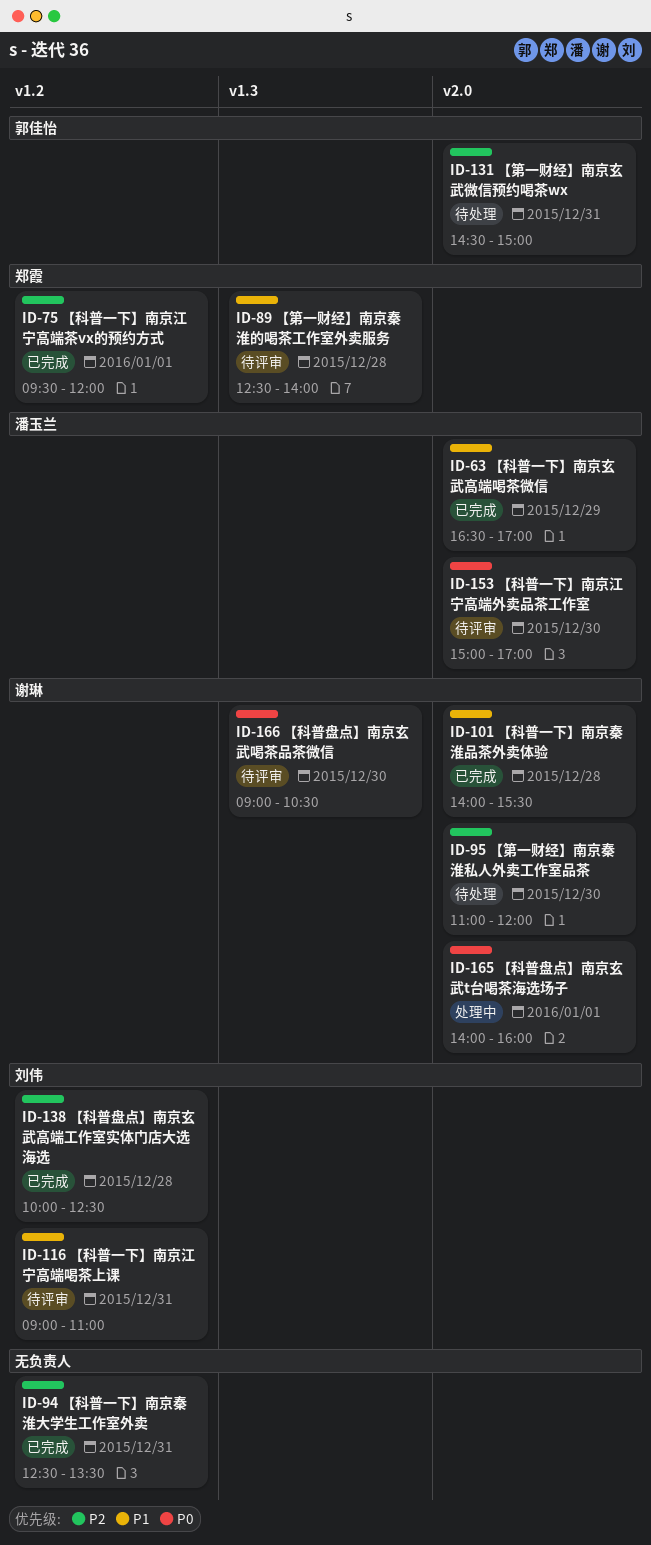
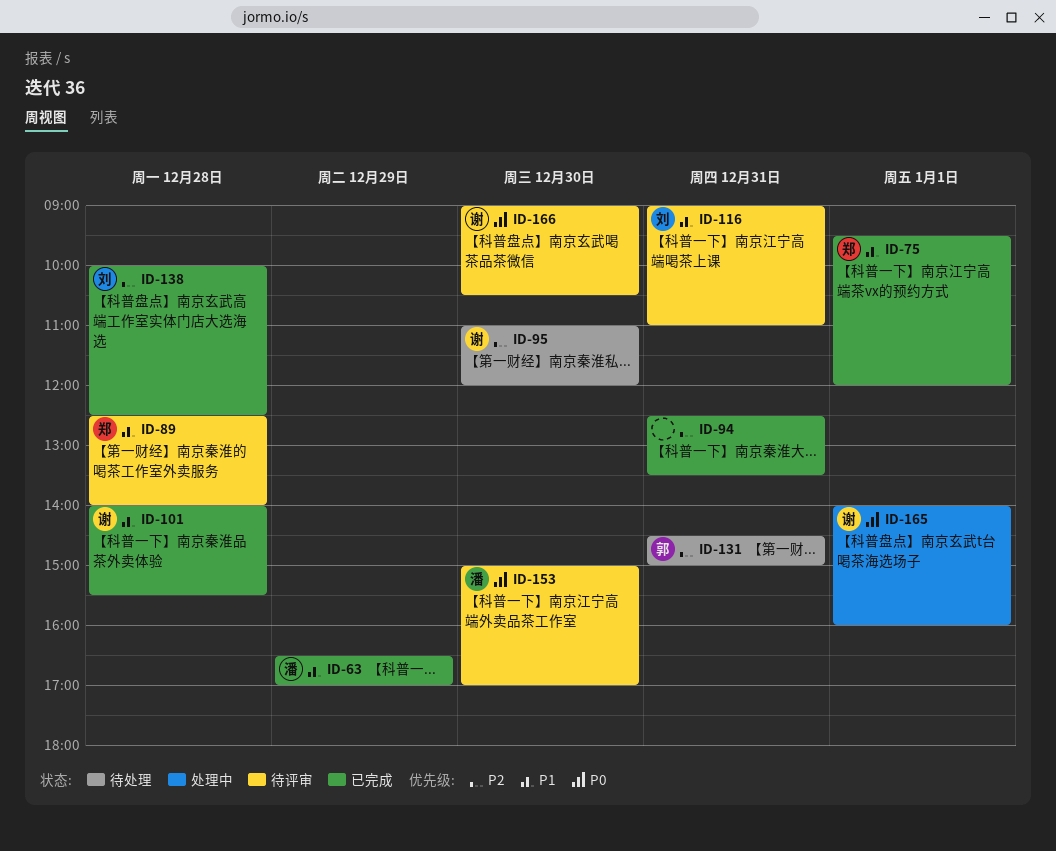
ID-75, priority: P2 -> P1

